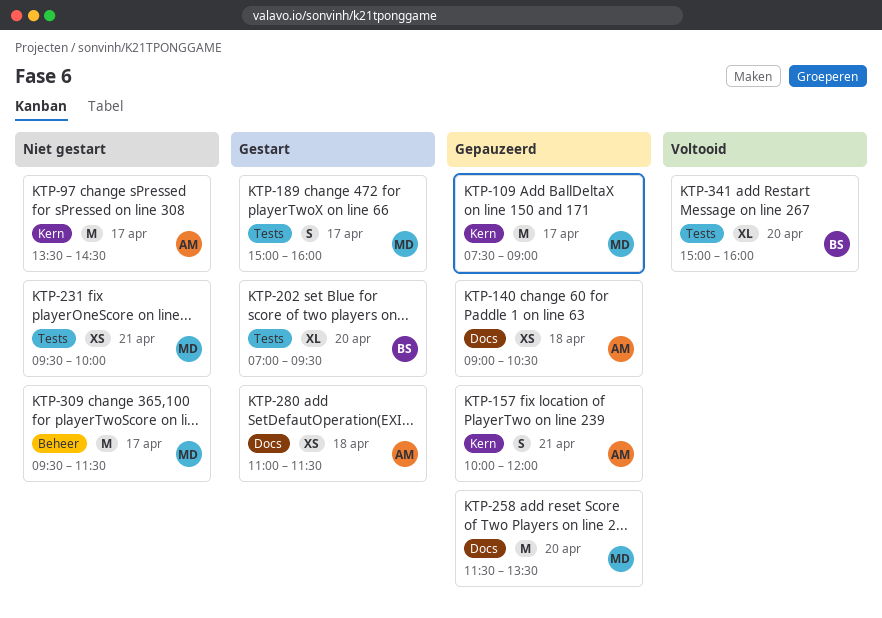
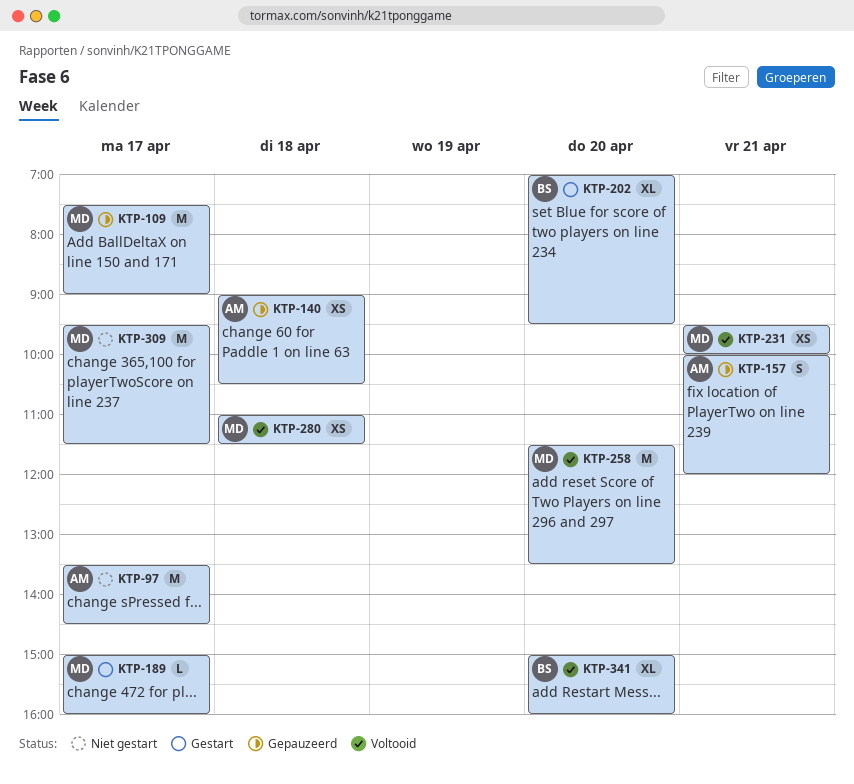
KTP-189, estimate: S -> L
KTP-231, status: Niet gestart -> Voltooid
KTP-258, status: Gepauzeerd -> Voltooid
KTP-280, status: Gestart -> Voltooid
KTP-280, owner: AM -> MD

